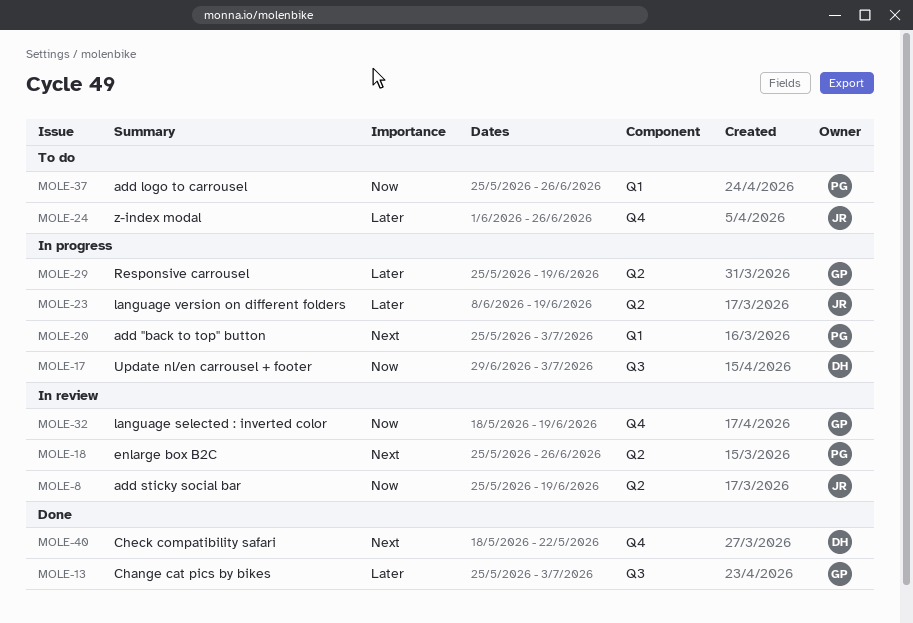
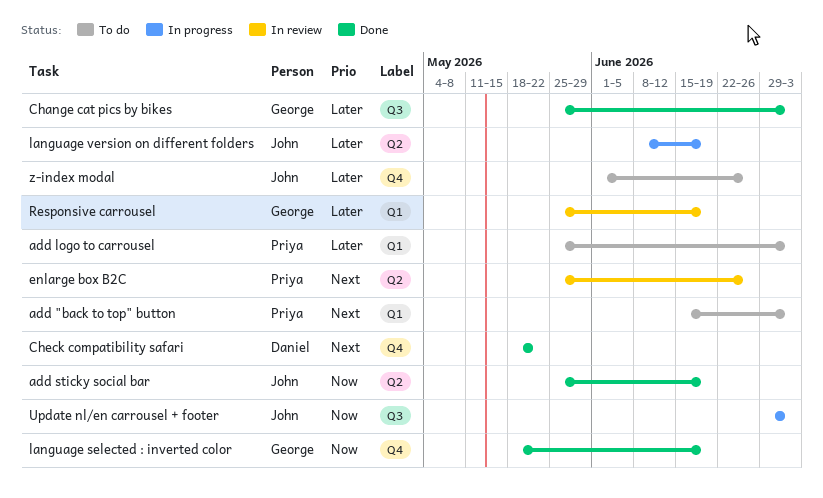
add "back to top" button, status: In progress -> To do
add "back to top" button, start: May 25 -> Jun 15
add logo to carrousel, priority: Now -> Later
add logo to carrousel, due: Jun 26 -> Jul 3
add sticky social bar, status: In review -> Done
language selected : inverted color, status: In review -> Done
Responsive carrousel, status: In progress -> In review
Responsive carrousel, label: Q2 -> Q1
Update nl/en carrousel + footer, owner: Daniel -> John

